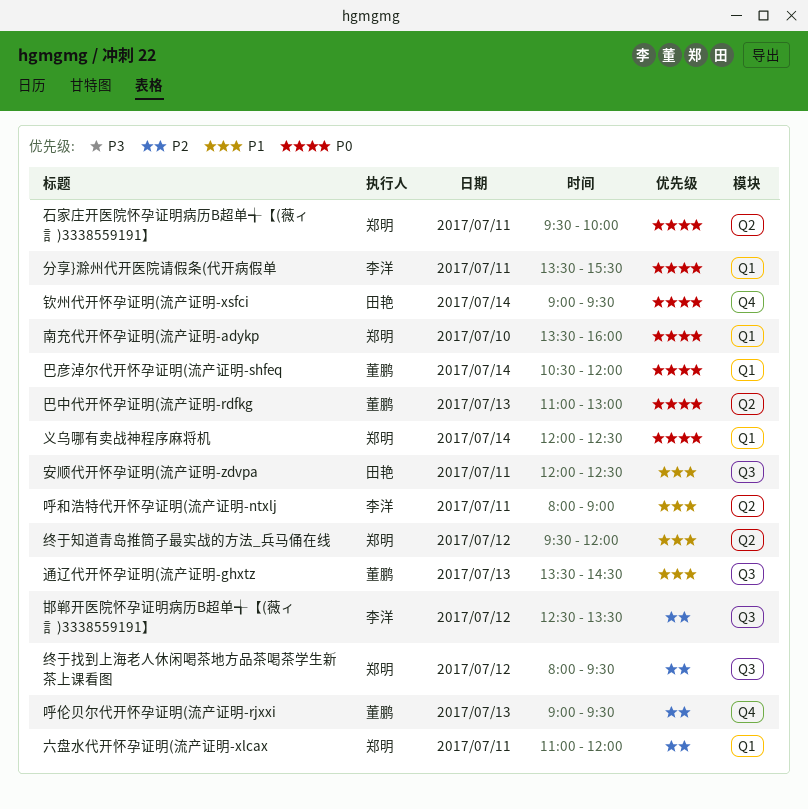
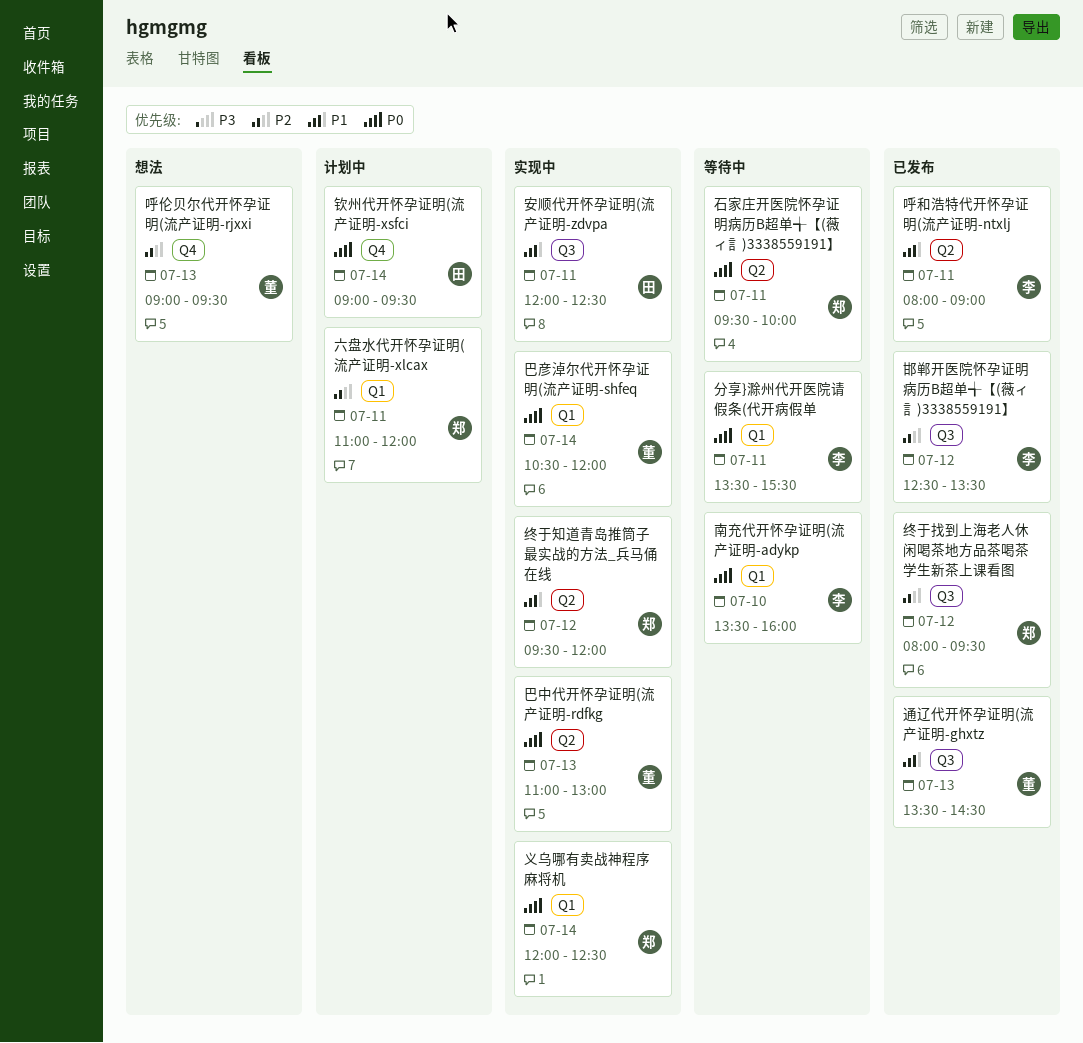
南充代开怀孕证明(流产证明-adykp, owner: 郑明 -> 李洋

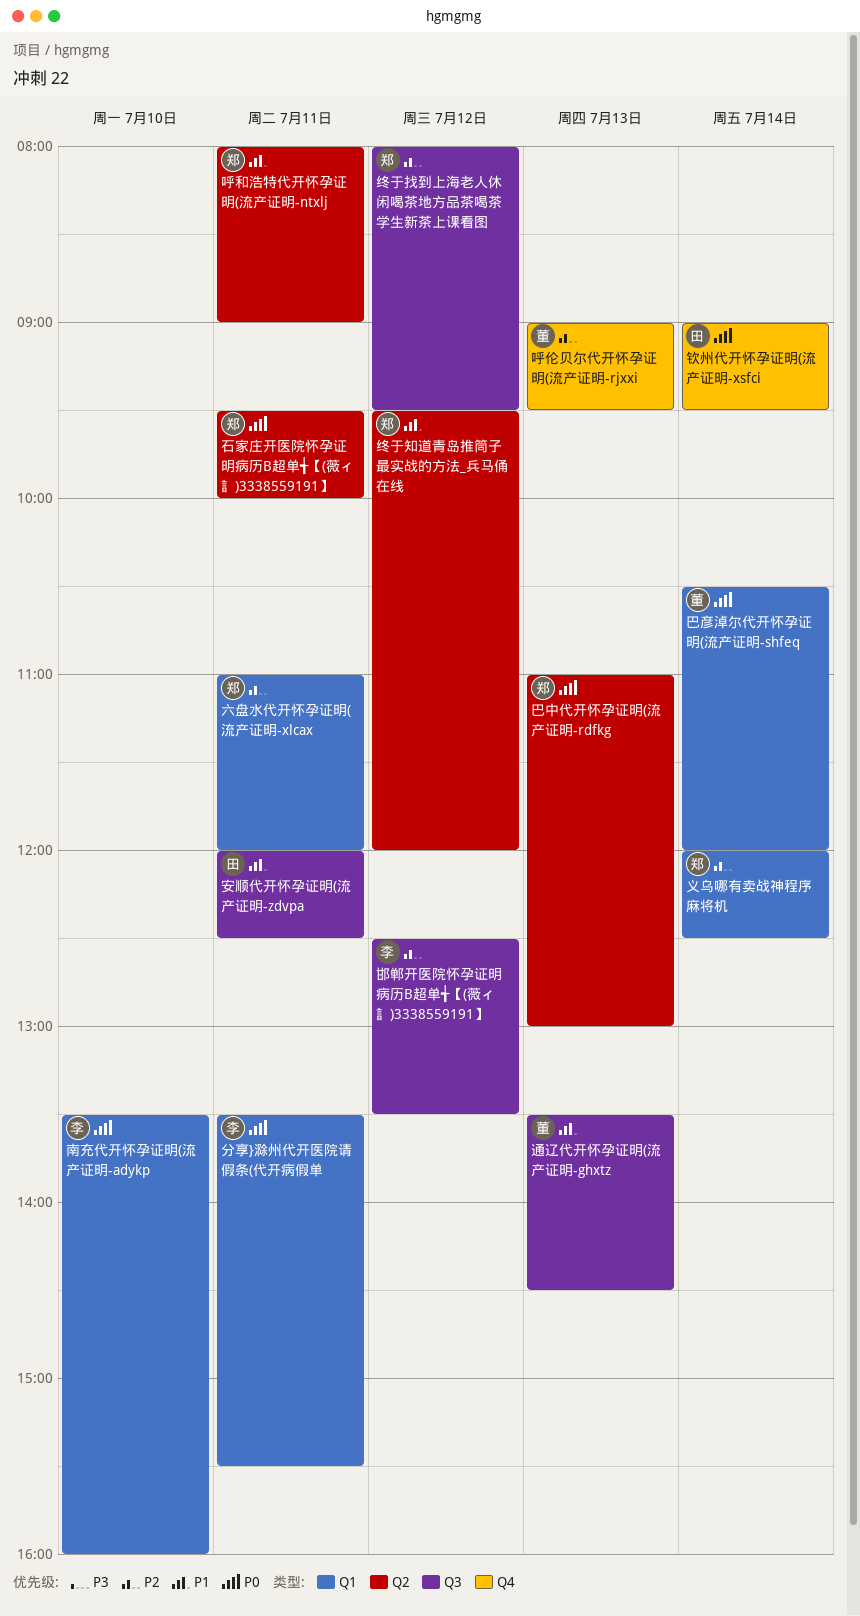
义乌哪有卖战神程序麻将机, priority: P0 -> P2
呼和浩特代开怀孕证明(流产证明-ntxlj, owner: 李 -> 郑
巴中代开怀孕证明(流产证明-rdfkg, owner: 董 -> 郑

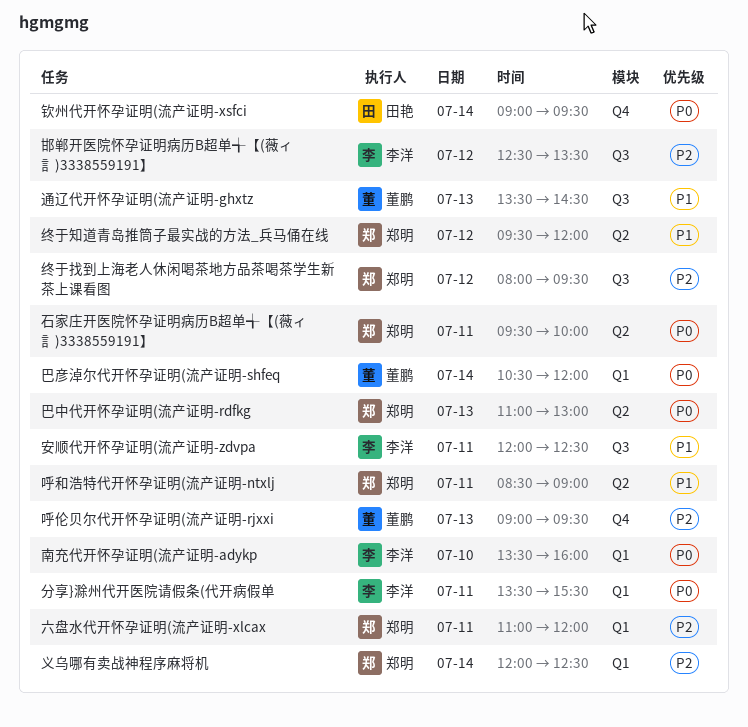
呼和浩特代开怀孕证明(流产证明-ntxlj, begins: 08:00 -> 08:30
安顺代开怀孕证明(流产证明-zdvpa, owner: 田艳 -> 李洋

